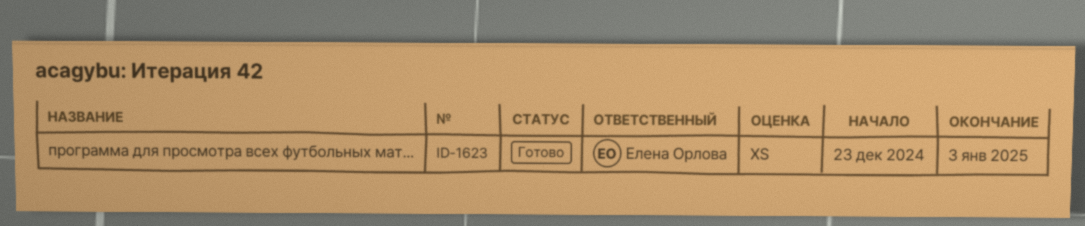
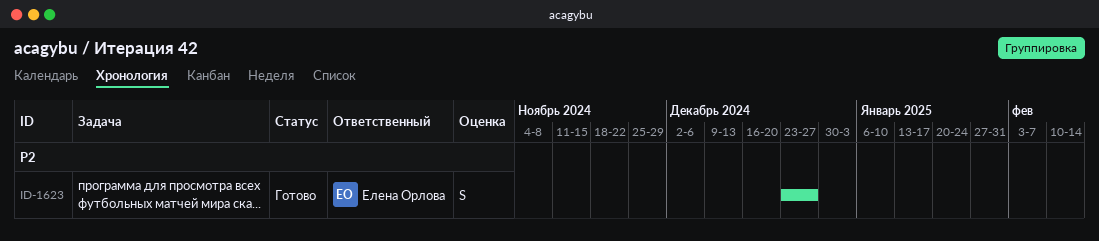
ID-1623, estimate: XS -> S
ID-1623, due: Jan 3 -> Dec 27

